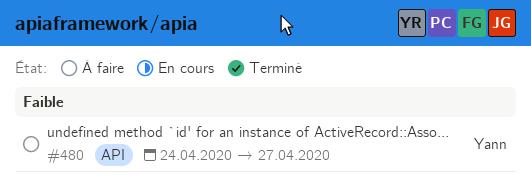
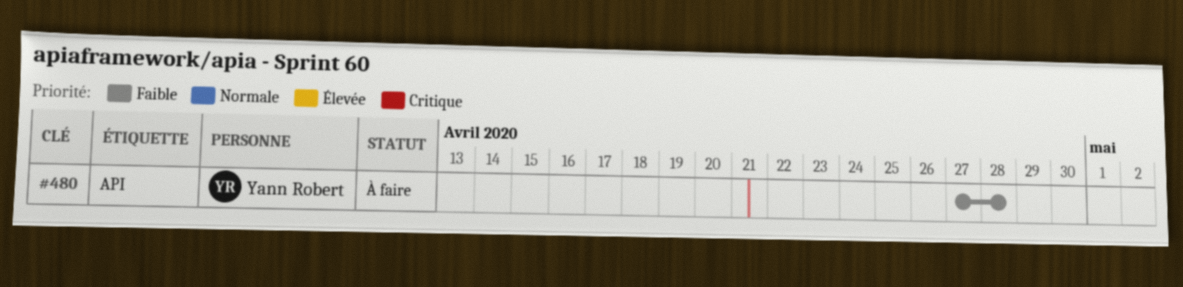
#480, start: Apr 24 -> Apr 27
#480, due: Apr 27 -> Apr 28

